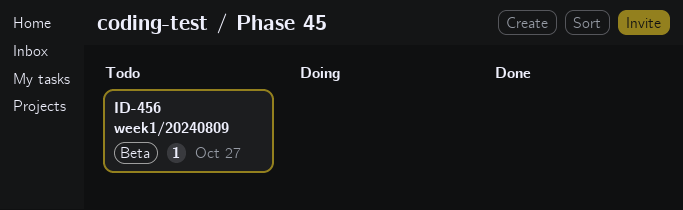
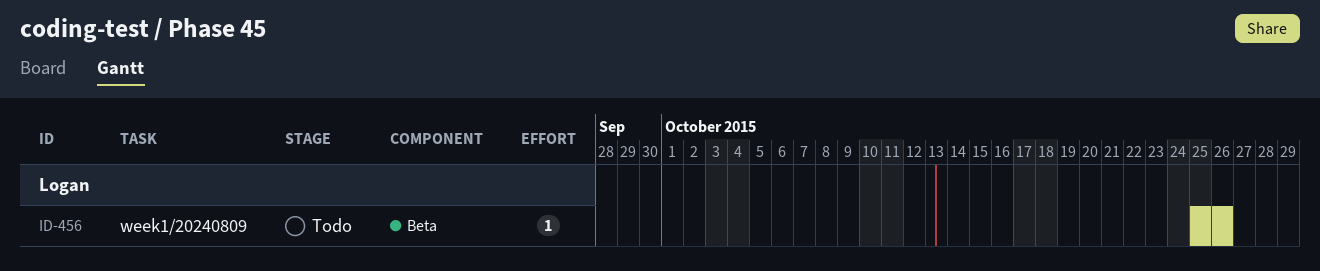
ID-456, due: Oct 27 -> Oct 26

